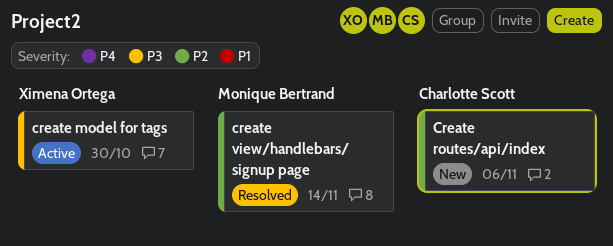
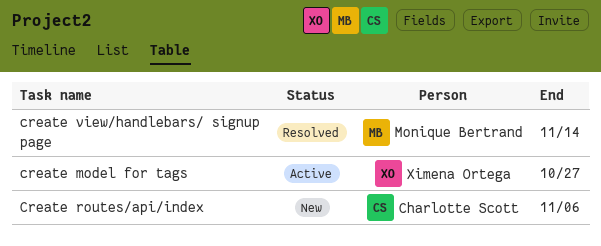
create model for tags, due: Oct 30 -> Oct 27

